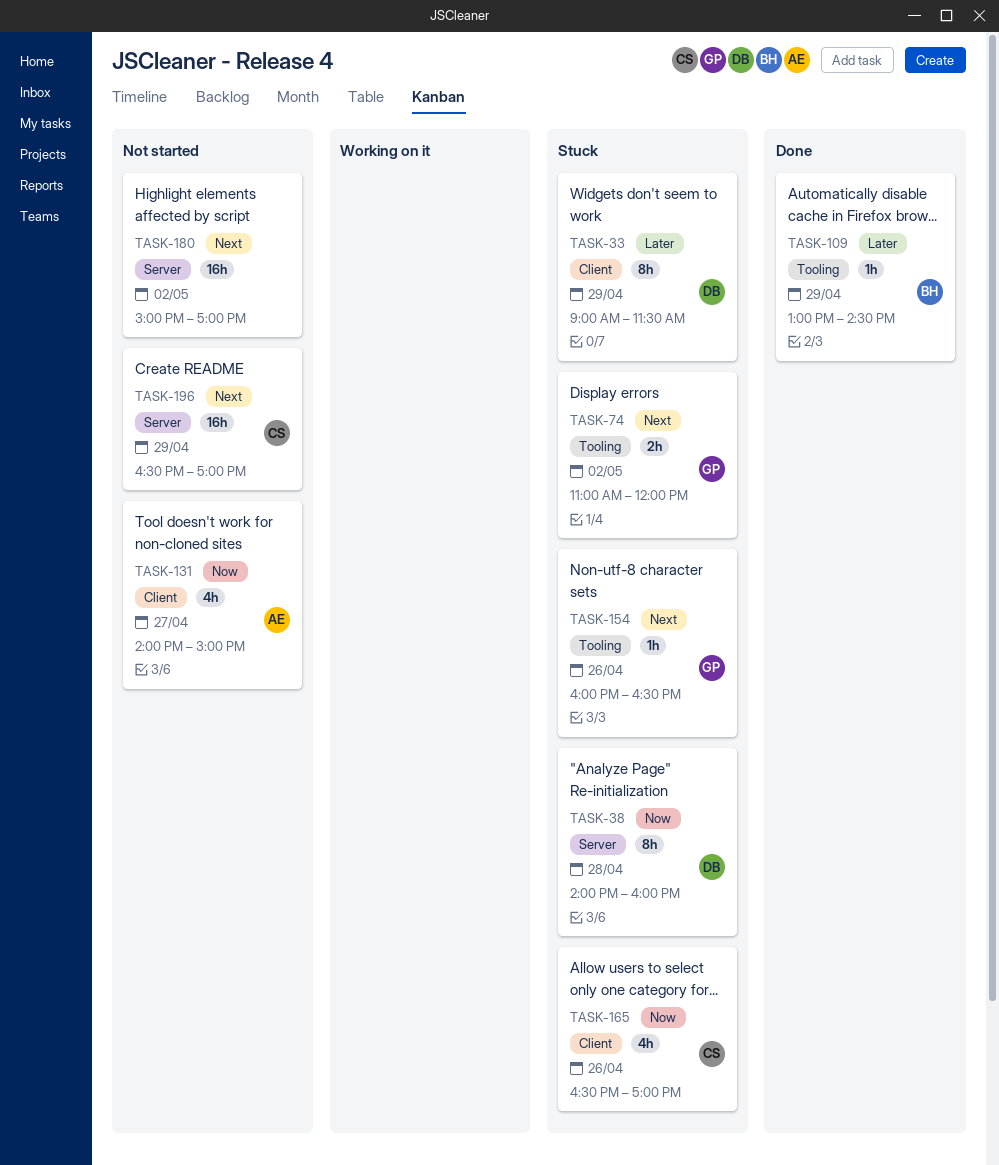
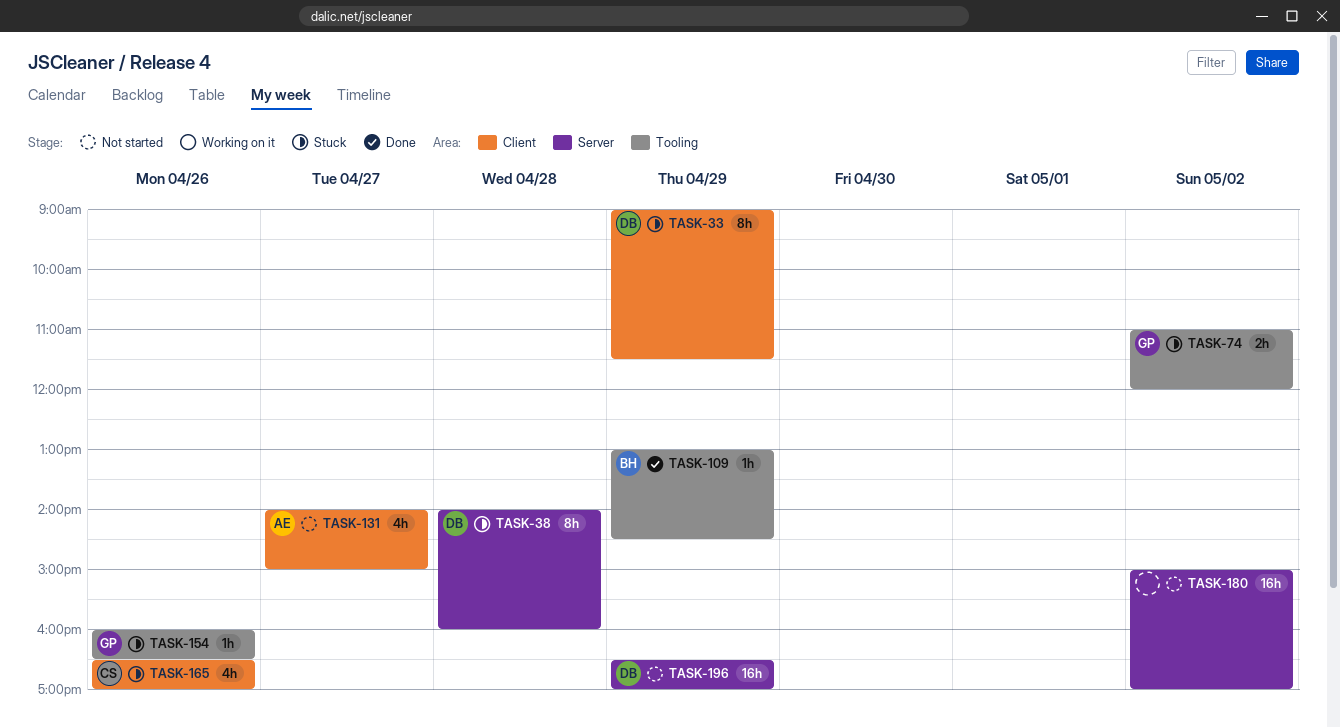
TASK-196, owner: CS -> DB

